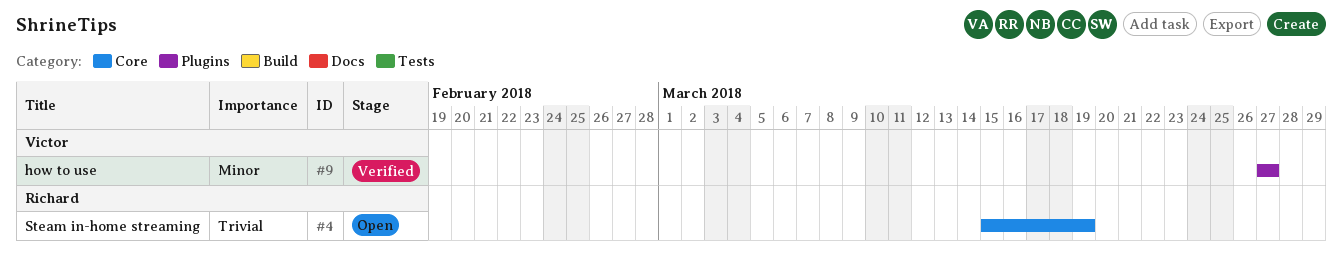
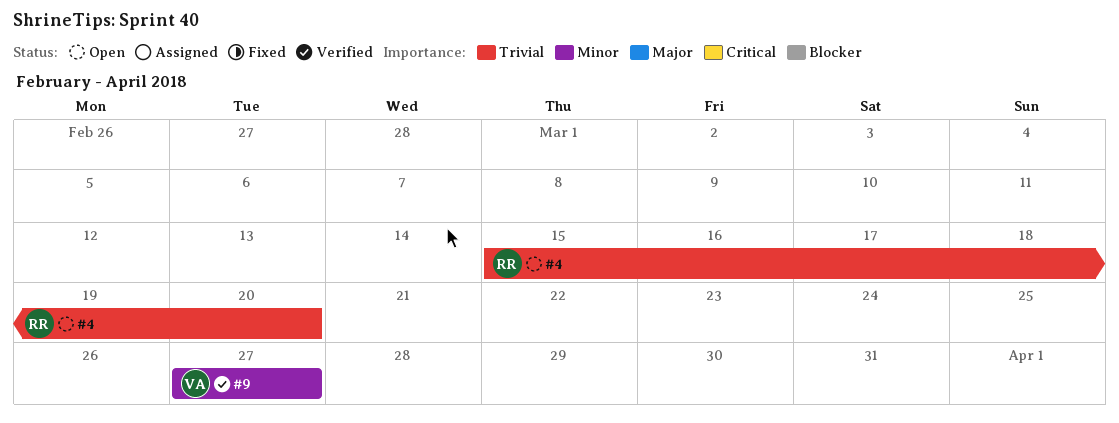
#4, due: Mar 19 -> Mar 20

